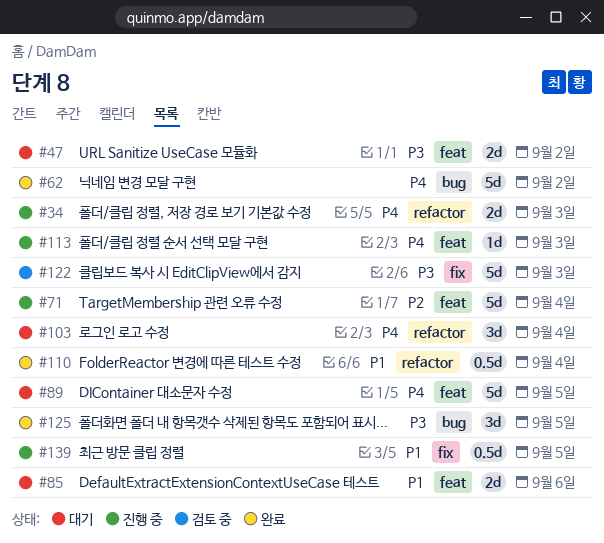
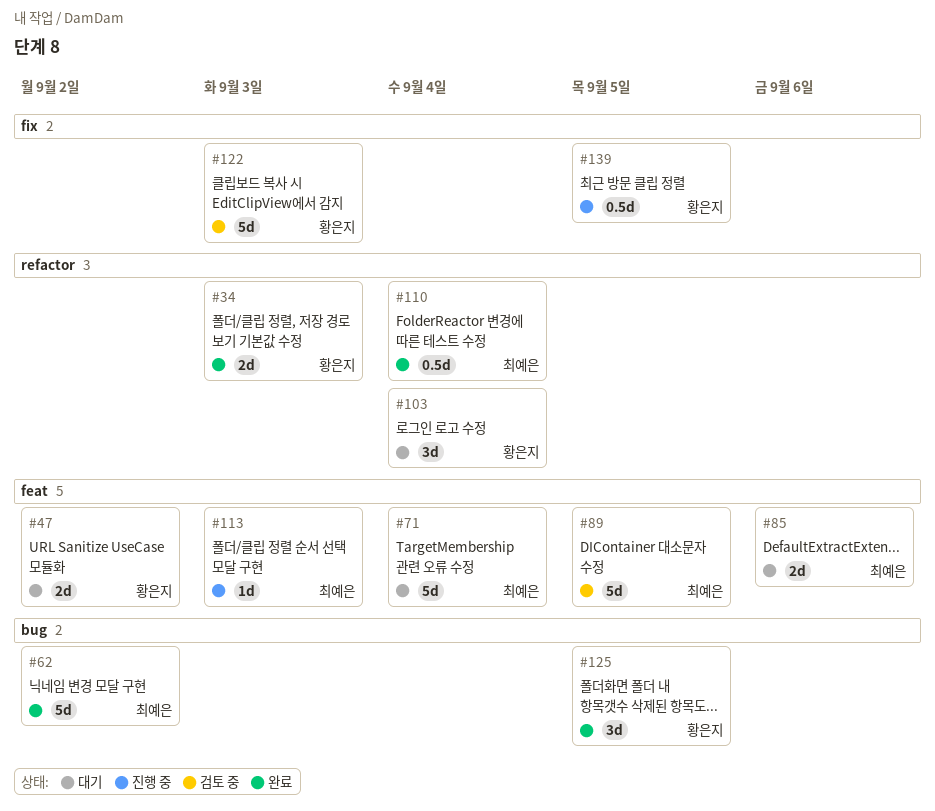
#34, status: 진행 중 -> 완료
#71, status: 진행 중 -> 대기
#89, status: 대기 -> 검토 중

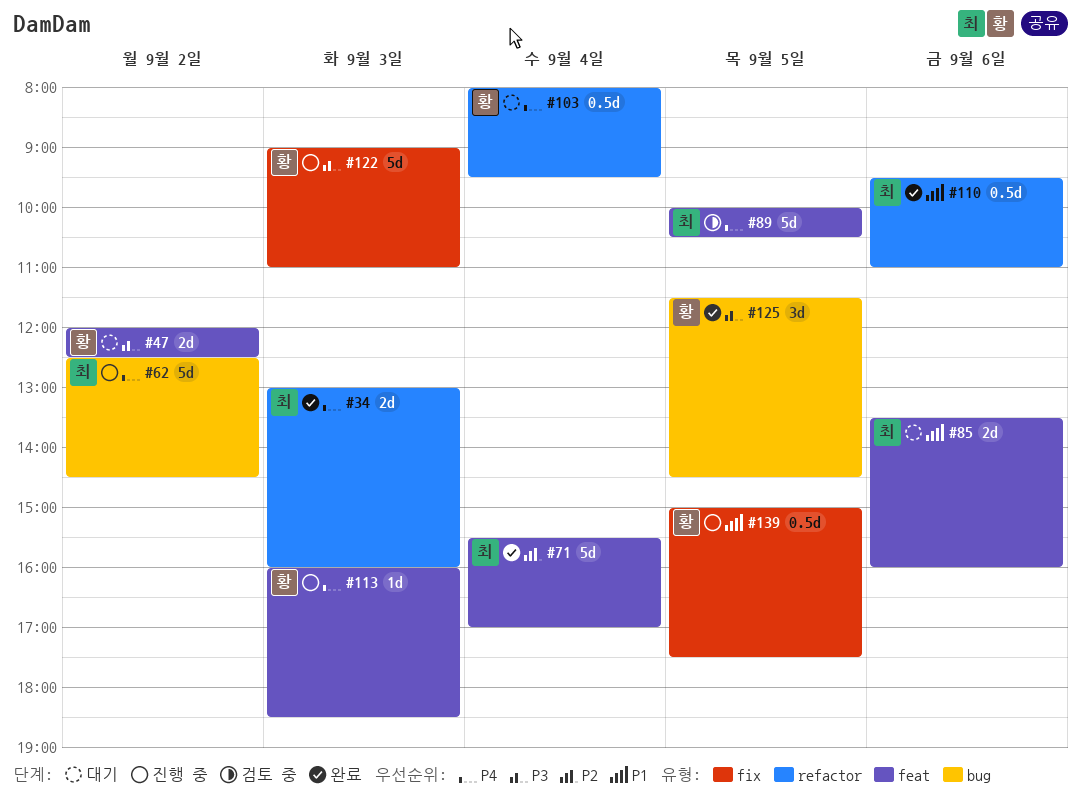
#34, owner: 황은지 -> 최예은
#62, status: 완료 -> 진행 중
#71, status: 대기 -> 완료
#103, estimate: 3d -> 0.5d
#110, day: Sep 4 -> Sep 6
#113, owner: 최예은 -> 황은지
#122, status: 검토 중 -> 진행 중

